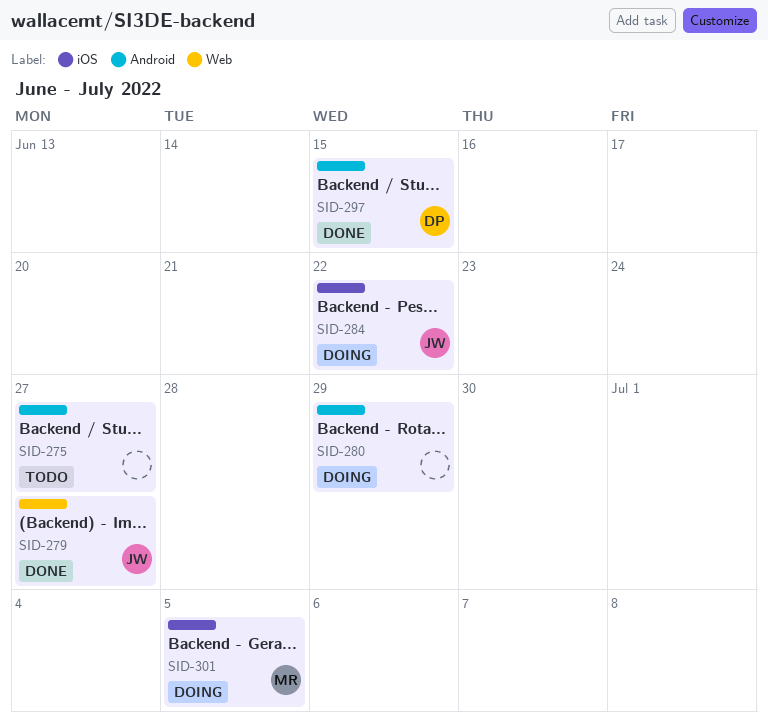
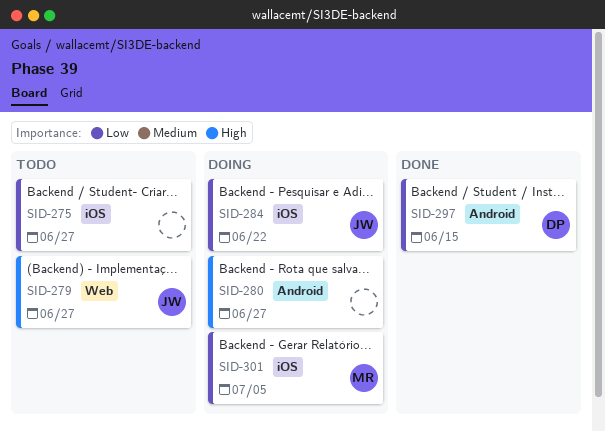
SID-275, label: Android -> iOS
SID-279, status: Done -> Todo
SID-280, due: Jun 29 -> Jun 27

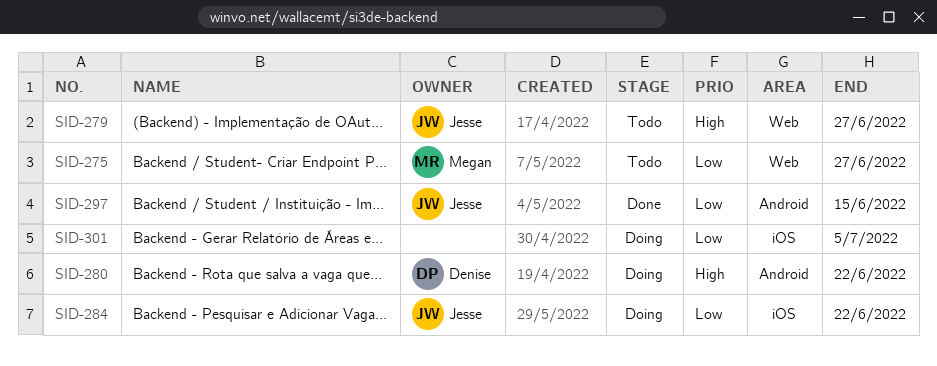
SID-275, owner: none -> Megan
SID-275, label: iOS -> Web
SID-280, owner: none -> Denise
SID-280, due: Jun 27 -> Jun 22
SID-297, owner: Denise -> Jesse
SID-301, owner: Megan -> none

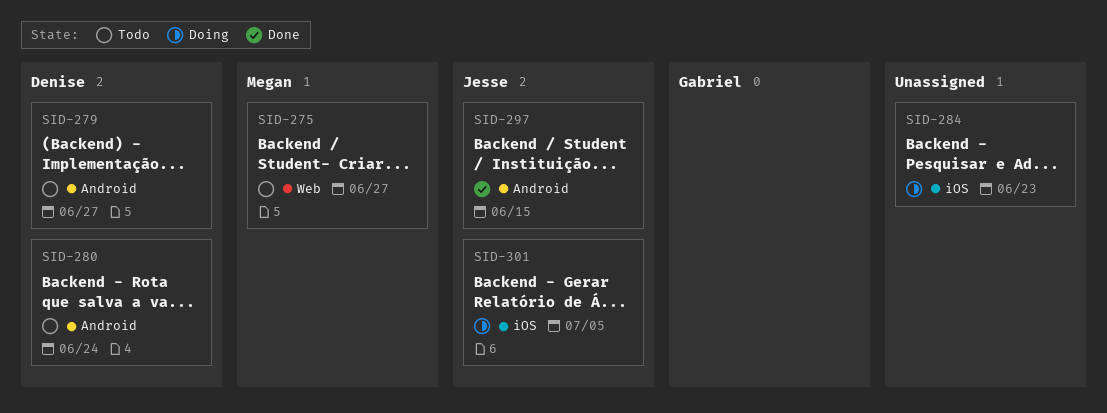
SID-279, owner: Jesse -> Denise
SID-279, label: Web -> Android
SID-280, status: Doing -> Todo
SID-280, due: Jun 22 -> Jun 24
SID-284, owner: Jesse -> none
SID-284, due: Jun 22 -> Jun 23
SID-301, owner: none -> Jesse

